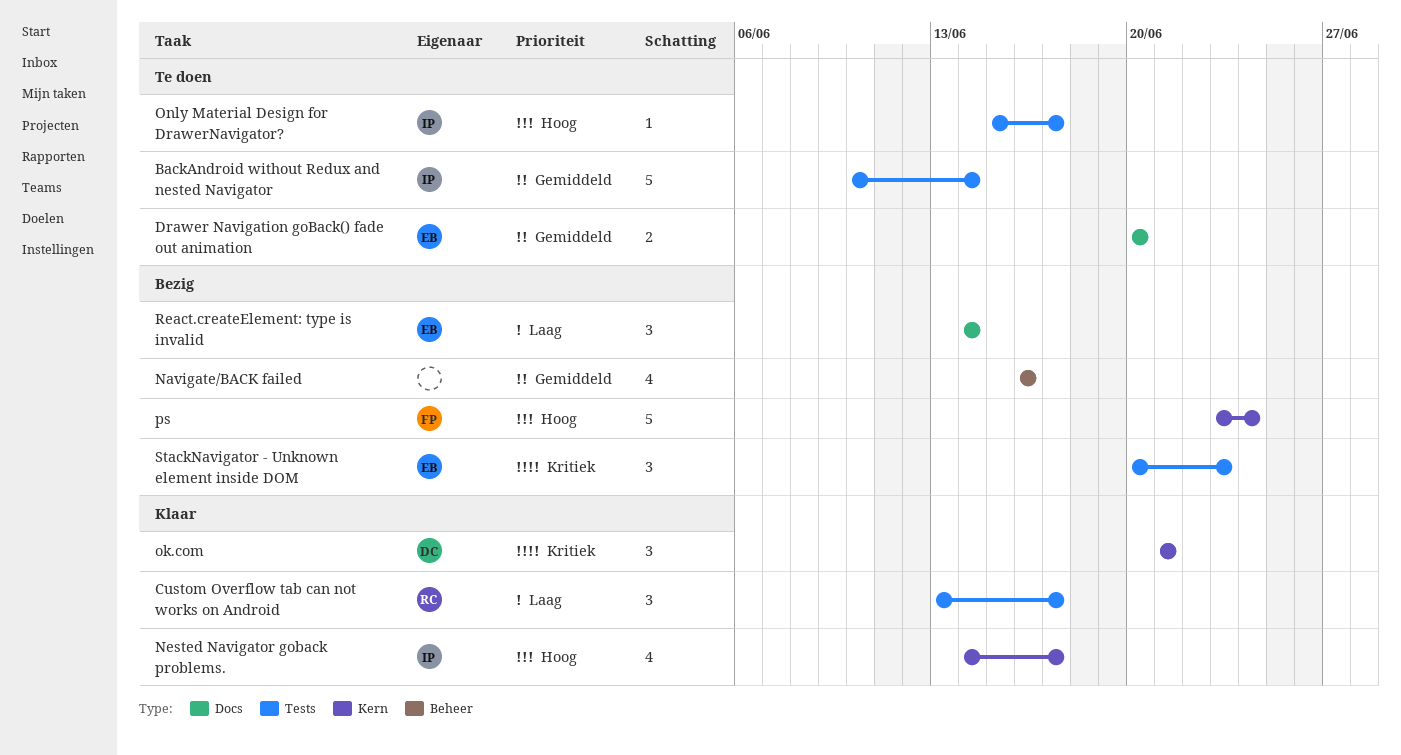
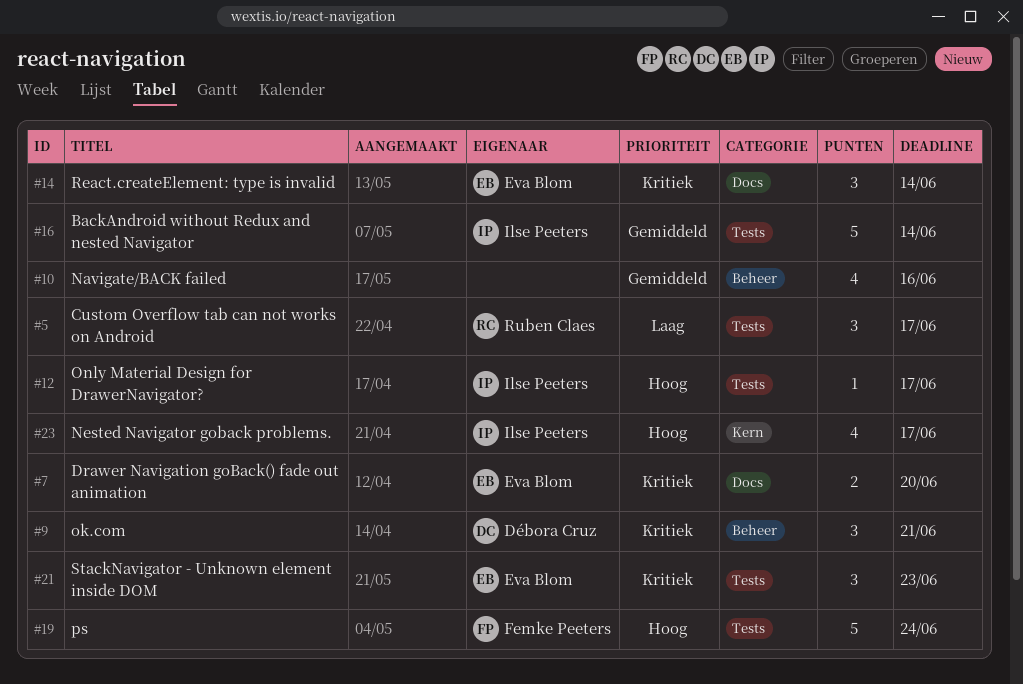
Drawer Navigation goBack() fade out animation, priority: Gemiddeld -> Kritiek
ok.com, label: Kern -> Beheer
ps, label: Kern -> Tests
React.createElement: type is invalid, priority: Laag -> Kritiek

